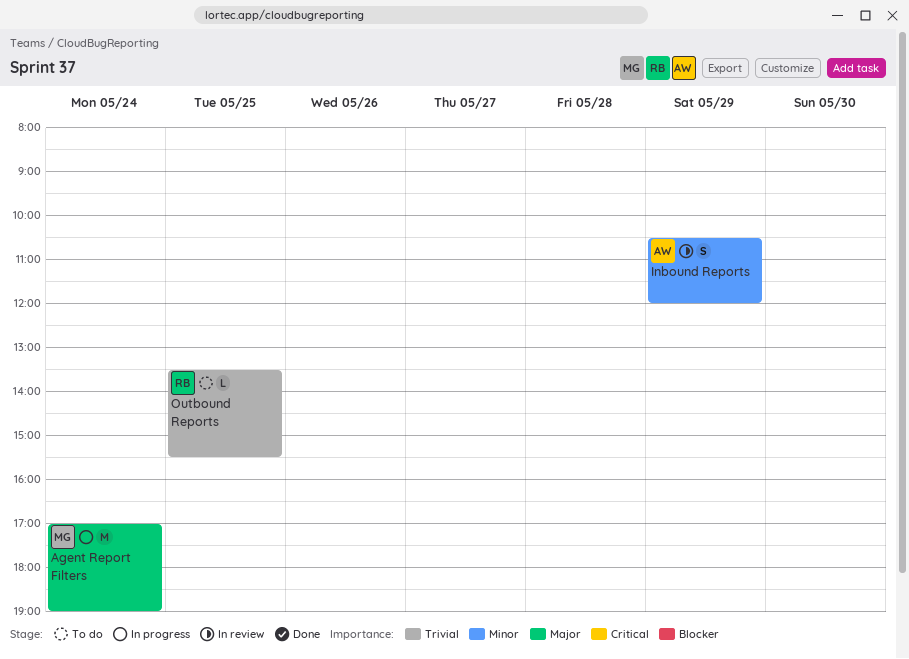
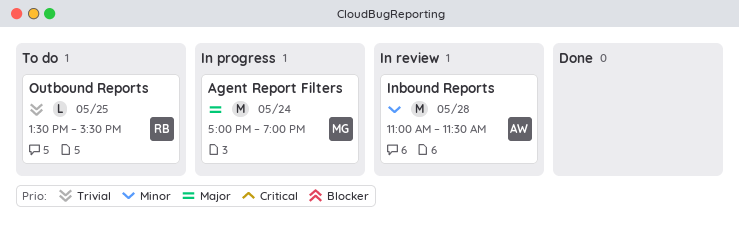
Inbound Reports, estimate: S -> M
Inbound Reports, day: May 29 -> May 28
Inbound Reports, begins: 10:30 -> 11:00
Inbound Reports, ends: 12:00 -> 11:30

